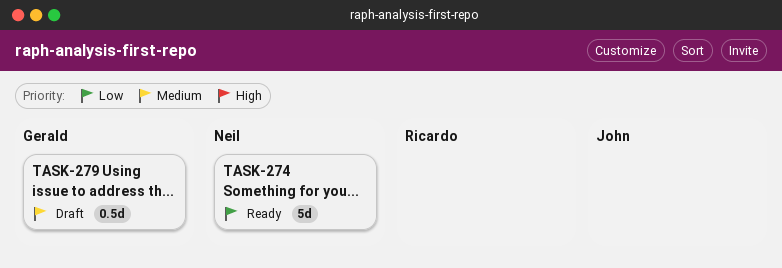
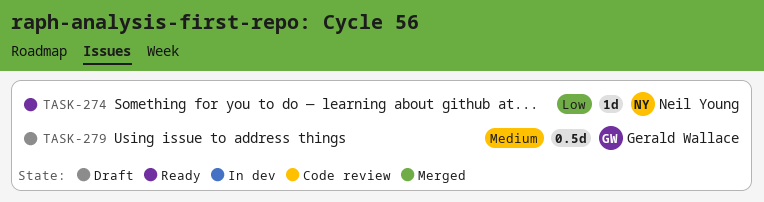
TASK-274, estimate: 5d -> 1d

